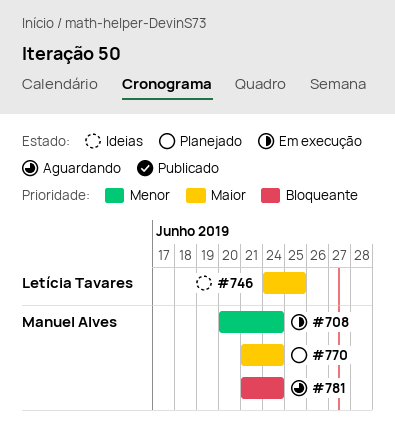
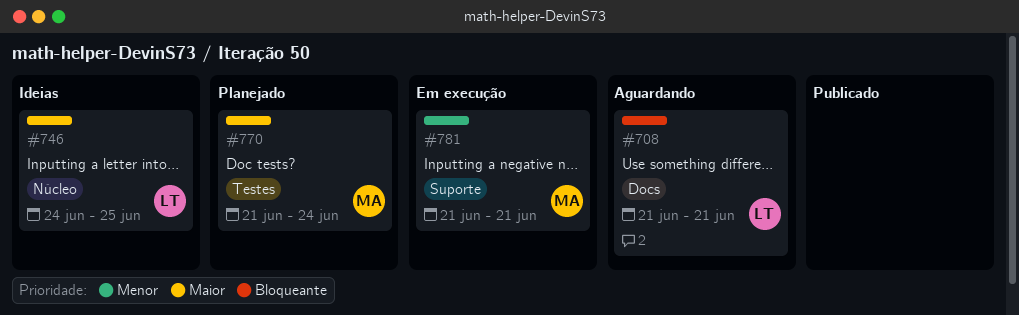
#708, status: Em execução -> Aguardando
#708, owner: Manuel Alves -> Letícia Tavares
#708, priority: Menor -> Bloqueante
#708, start: Jun 20 -> Jun 21
#708, due: Jun 24 -> Jun 21
#781, status: Aguardando -> Em execução
#781, priority: Bloqueante -> Menor
#781, due: Jun 24 -> Jun 21

